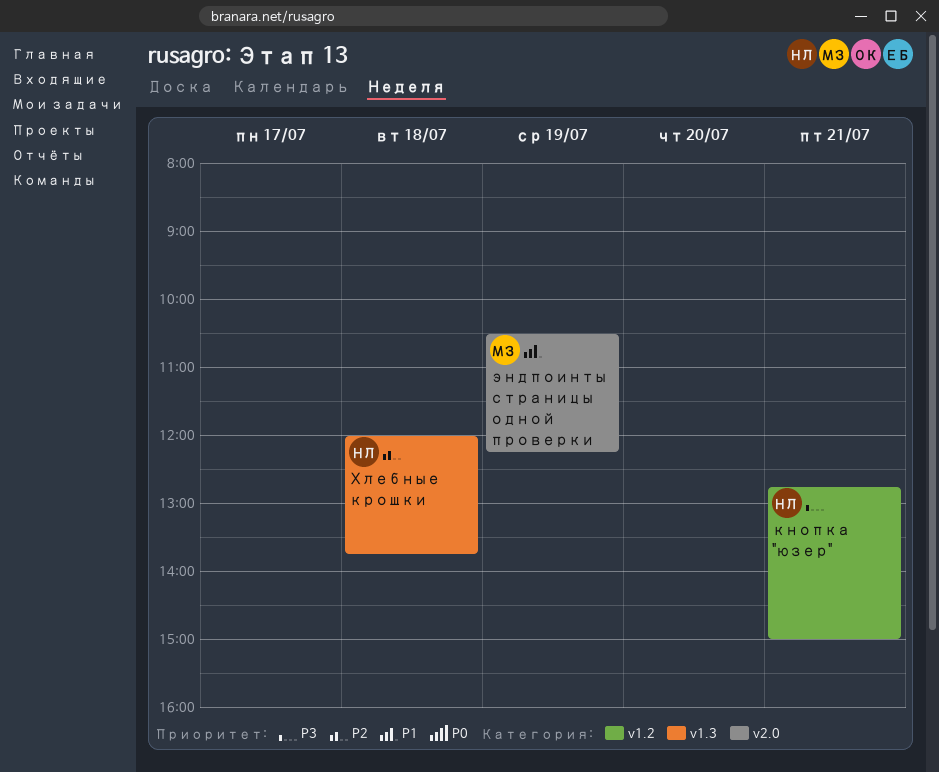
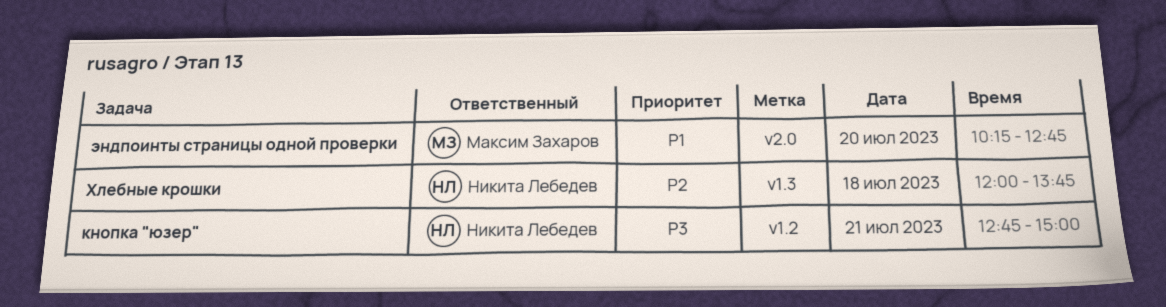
эндпоинты страницы одной проверки, day: Jul 19 -> Jul 20
эндпоинты страницы одной проверки, begins: 10:30 -> 10:15
эндпоинты страницы одной проверки, ends: 12:15 -> 12:45

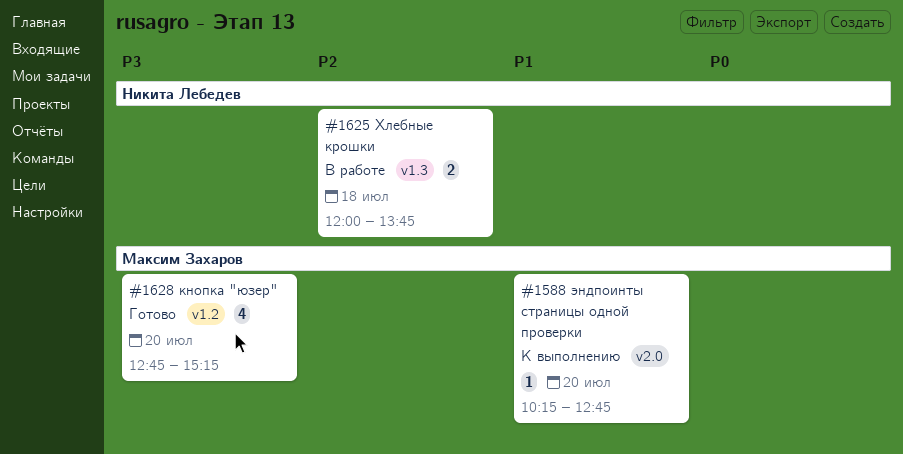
кнопка "юзер", owner: Никита Лебедев -> Максим Захаров
кнопка "юзер", day: Jul 21 -> Jul 20
кнопка "юзер", ends: 15:00 -> 15:15

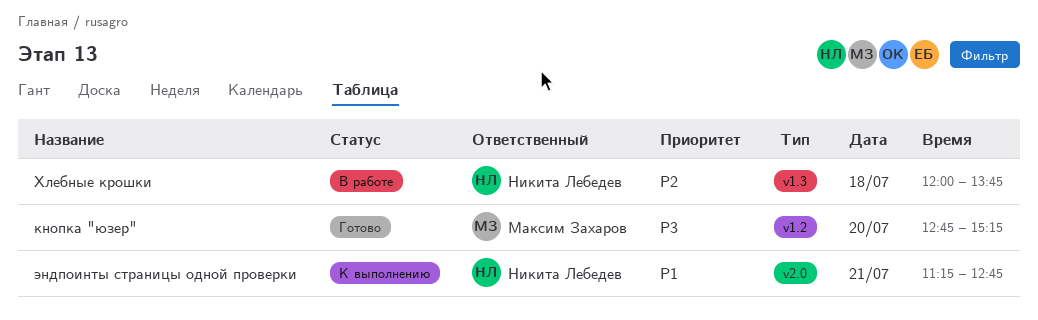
эндпоинты страницы одной проверки, owner: Максим Захаров -> Никита Лебедев
эндпоинты страницы одной проверки, day: Jul 20 -> Jul 21
эндпоинты страницы одной проверки, begins: 10:15 -> 11:15

